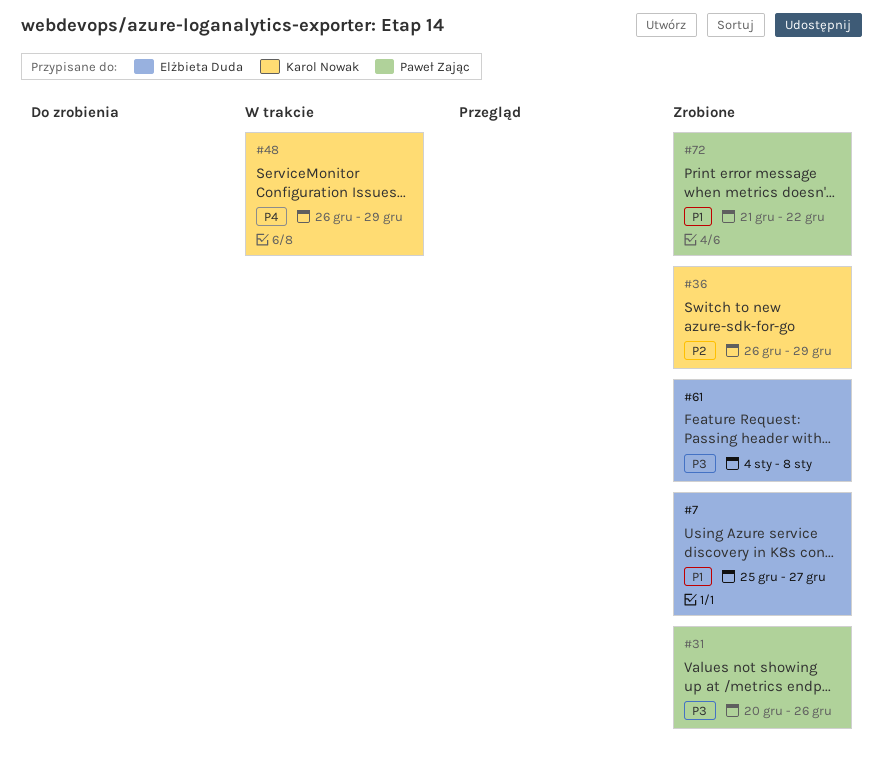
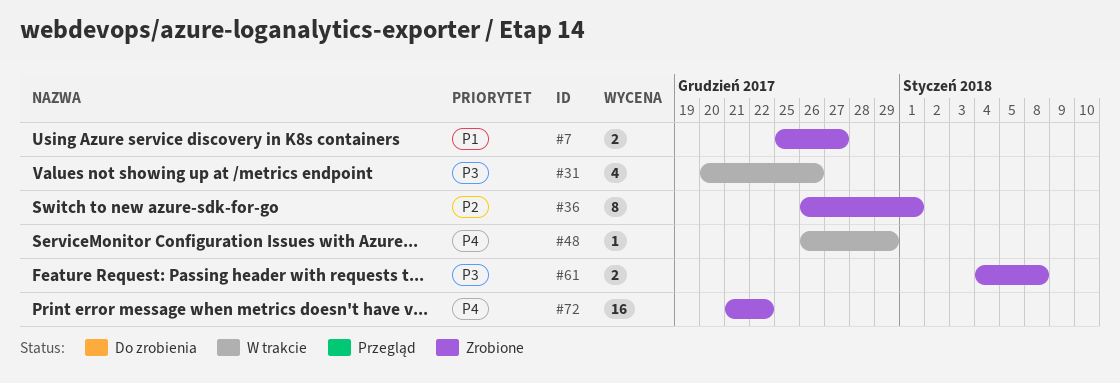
#31, status: Zrobione -> W trakcie
#36, due: Dec 29 -> Jan 1
#72, priority: P1 -> P4

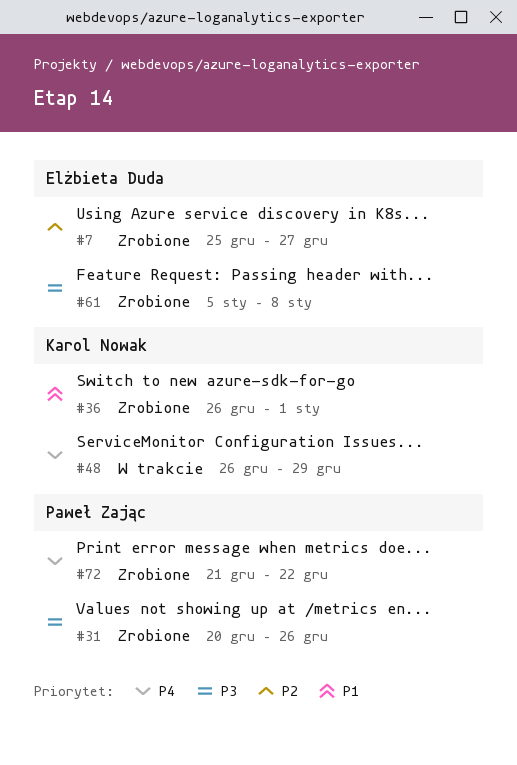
#7, priority: P1 -> P2
#31, status: W trakcie -> Zrobione
#36, priority: P2 -> P1
#61, start: Jan 4 -> Jan 5

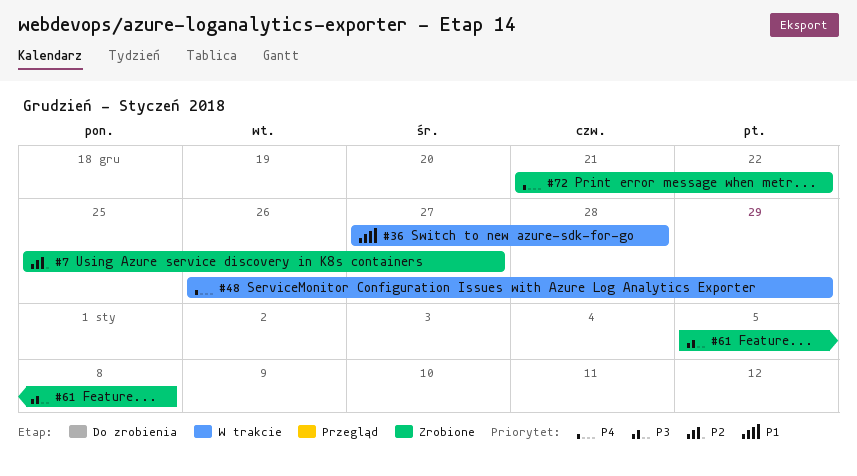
#31: present -> none
#36, status: Zrobione -> W trakcie
#36, start: Dec 26 -> Dec 27
#36, due: Jan 1 -> Dec 28

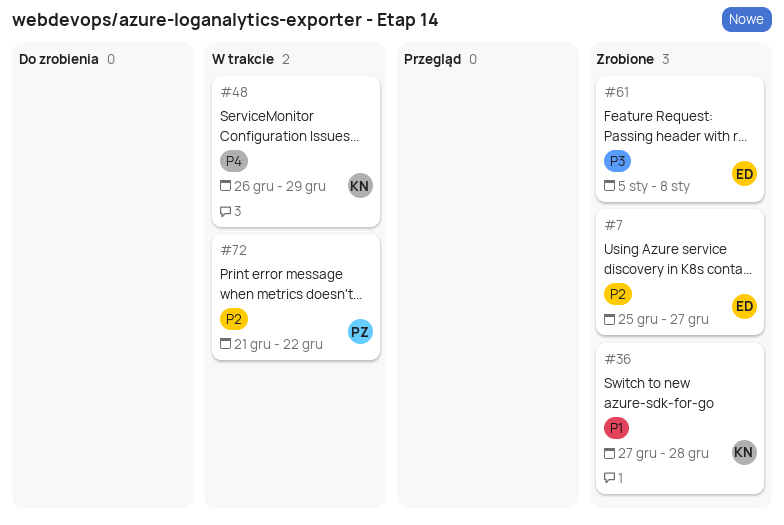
#36, status: W trakcie -> Zrobione
#72, status: Zrobione -> W trakcie
#72, priority: P4 -> P2

